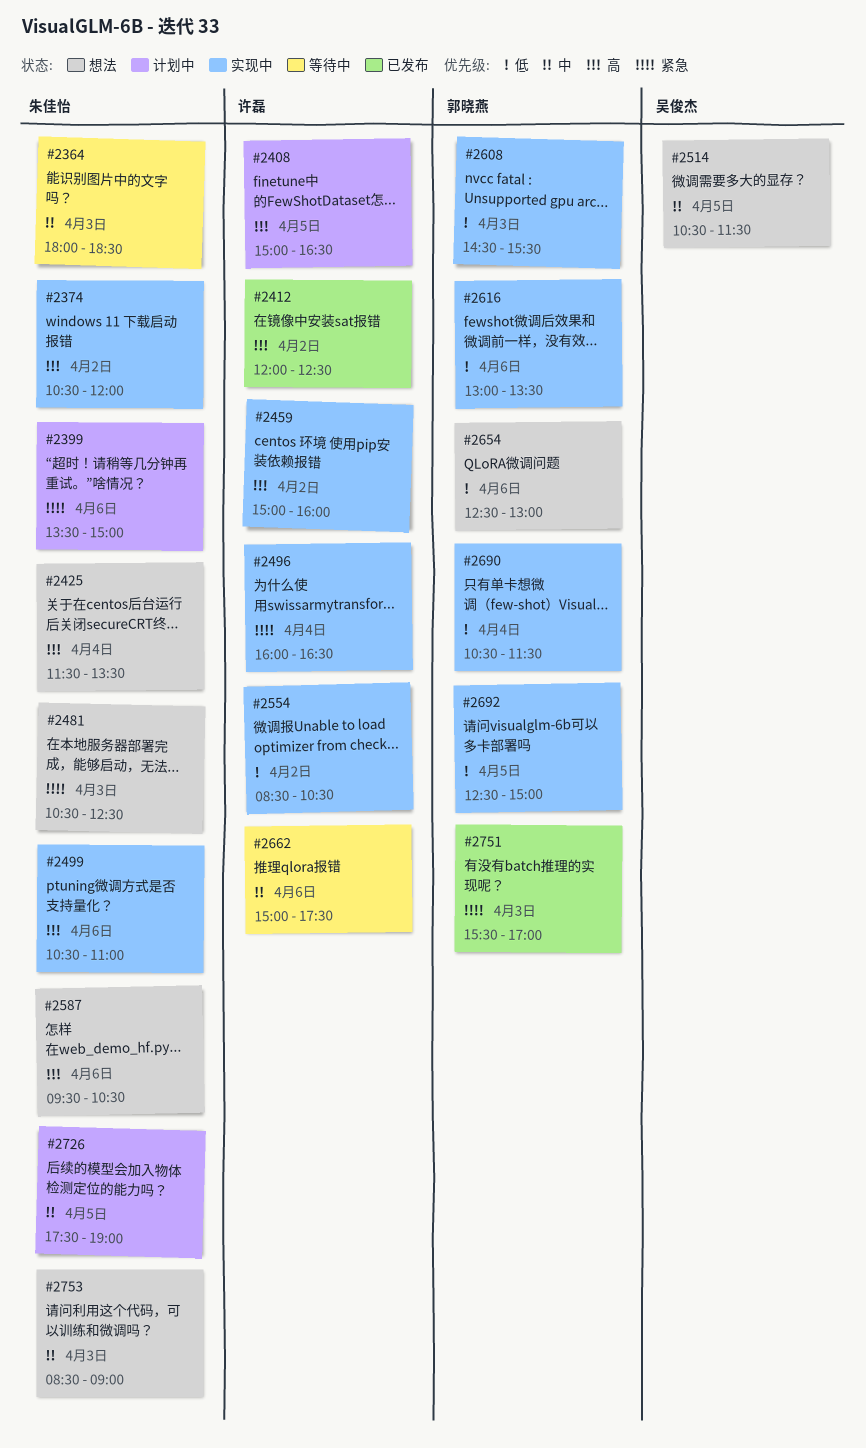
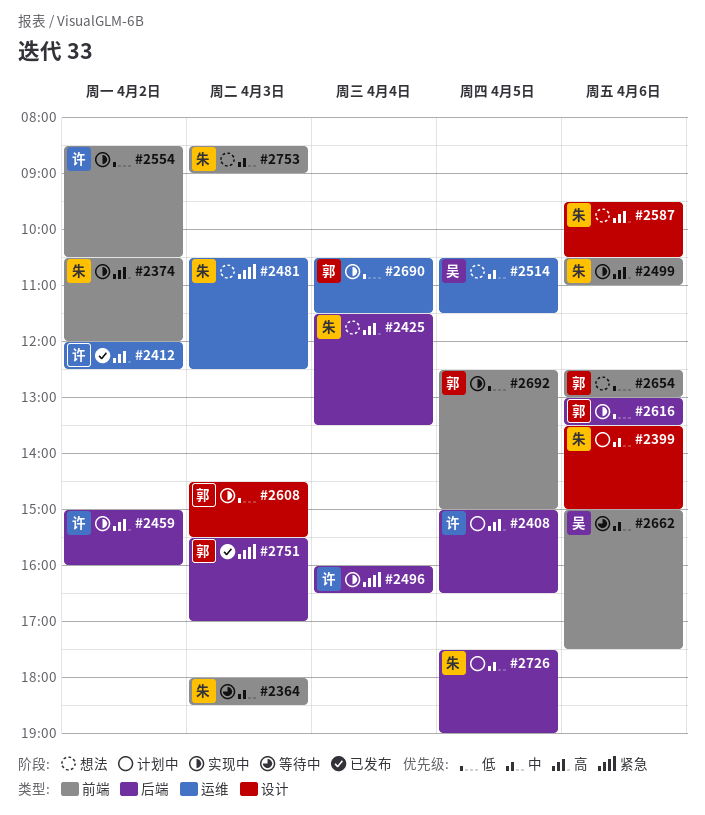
#2399, priority: 紧急 -> 中
#2662, owner: 许磊 -> 吴俊杰

